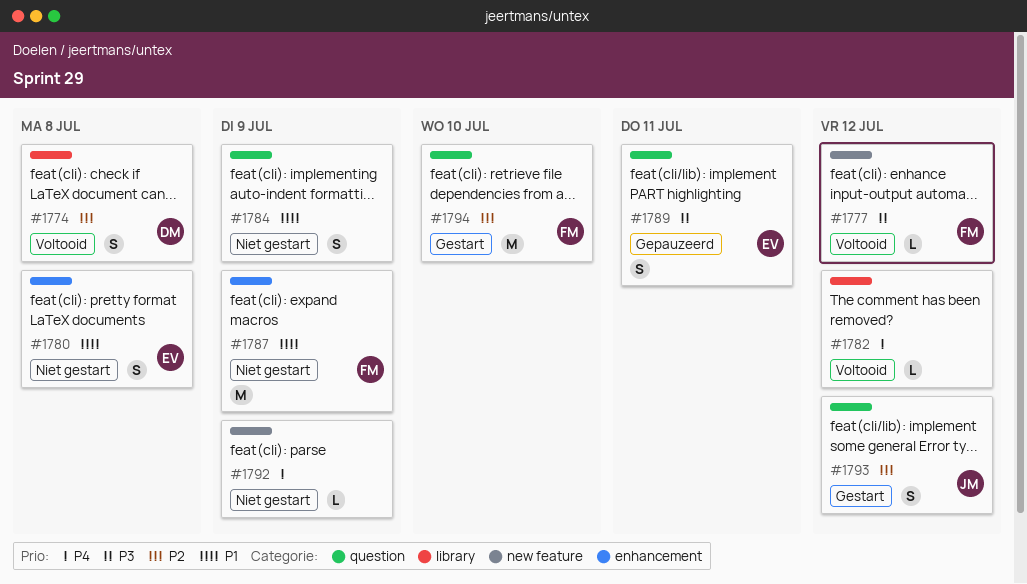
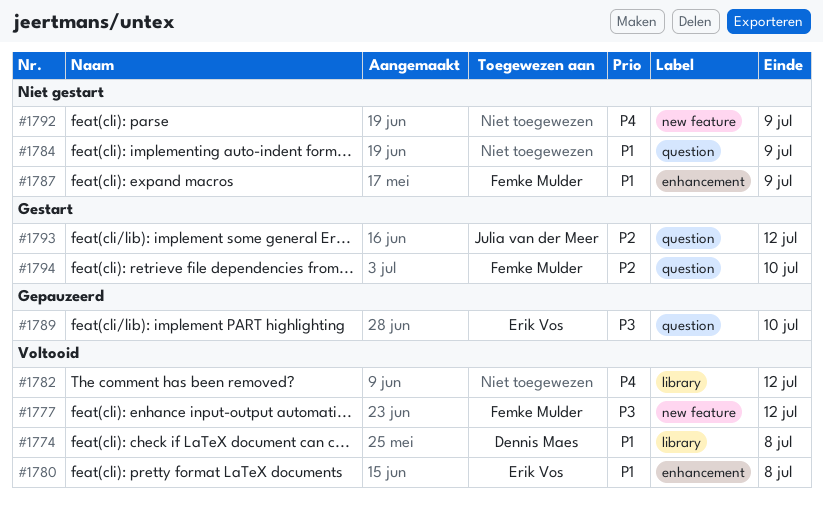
#1774, priority: P2 -> P1
#1780, status: Niet gestart -> Voltooid
#1789, due: Jul 11 -> Jul 10

